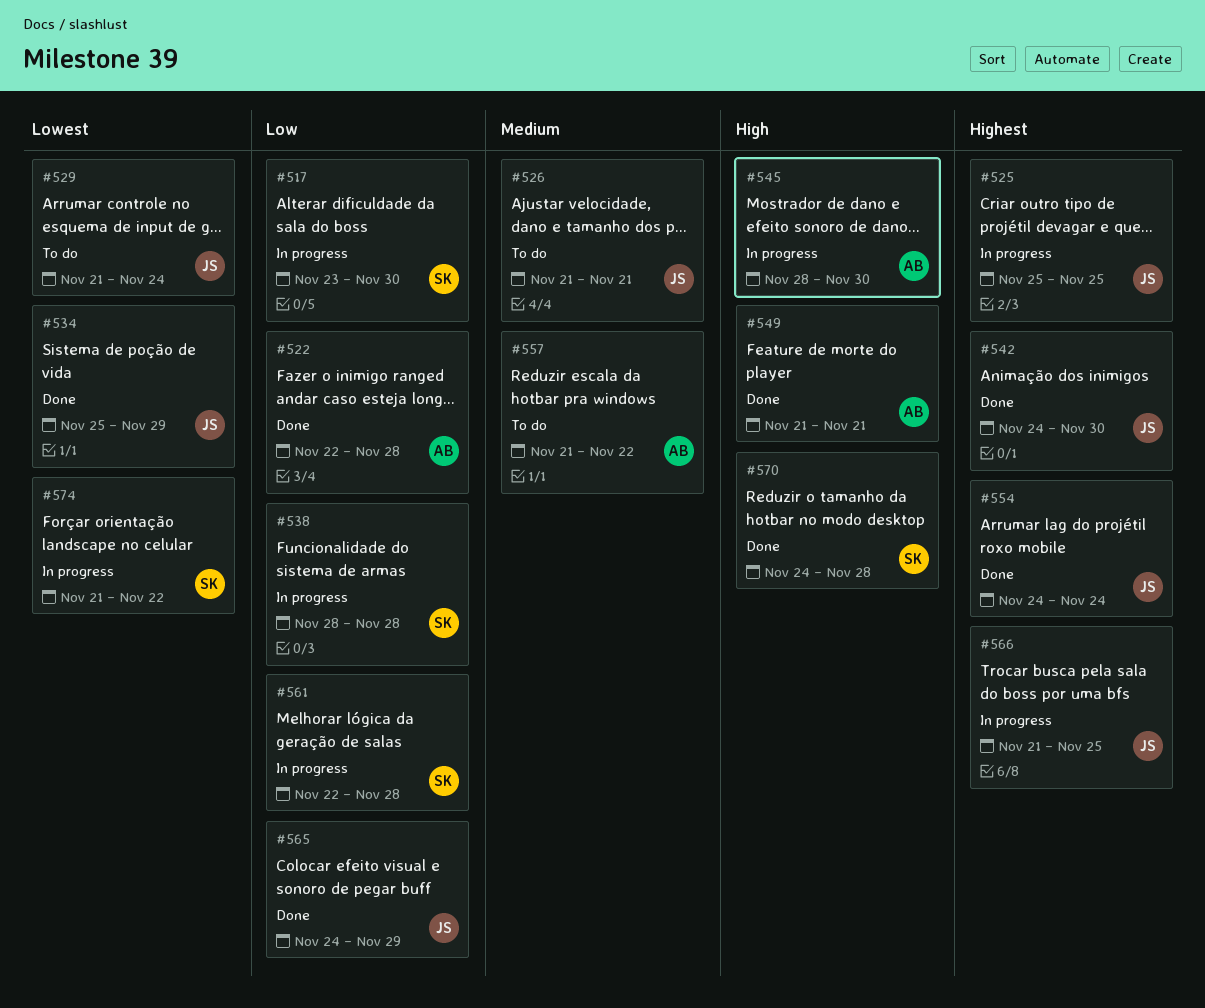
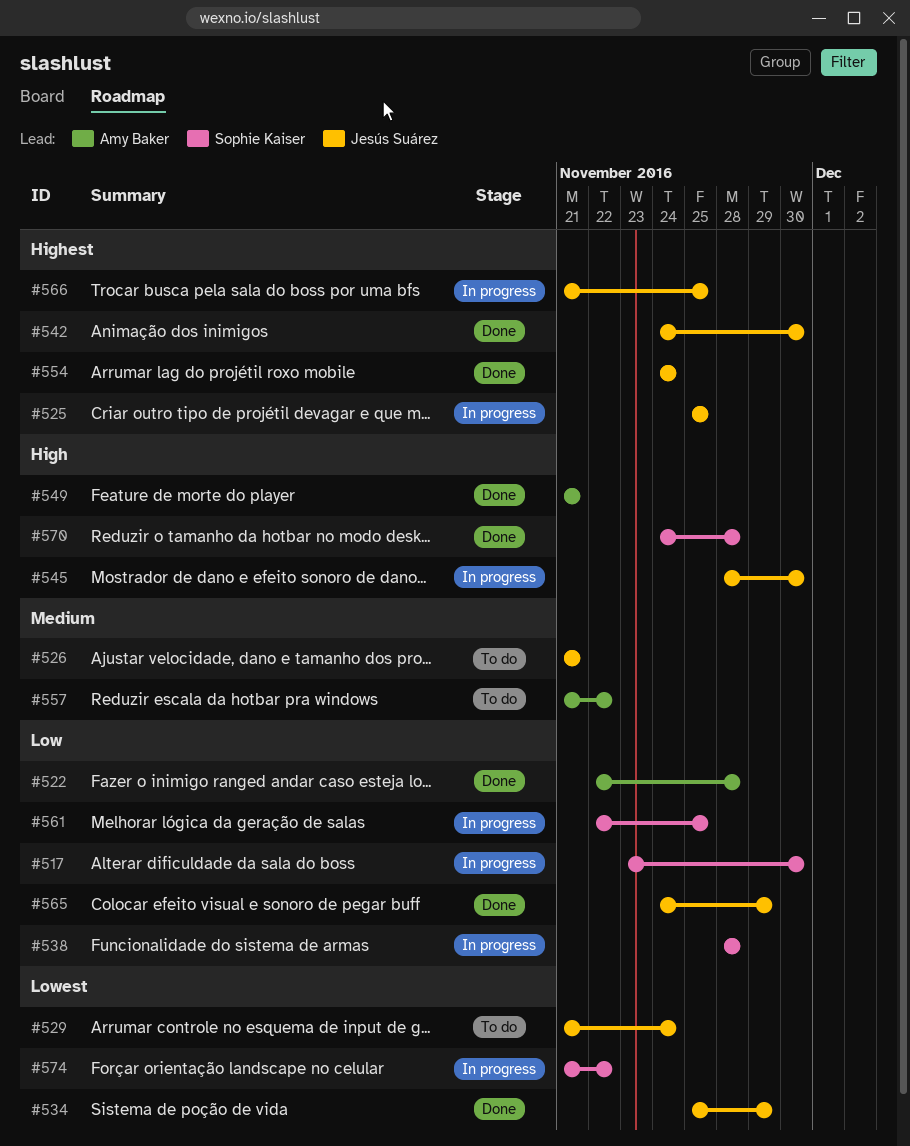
#545, owner: Amy Baker -> Jesús Suárez
#561, due: Nov 28 -> Nov 25

